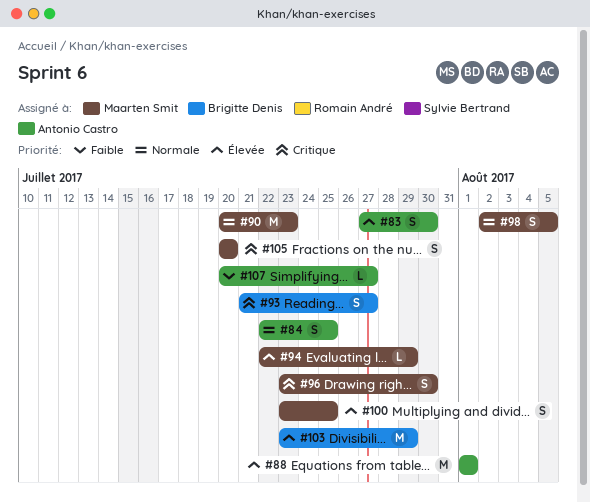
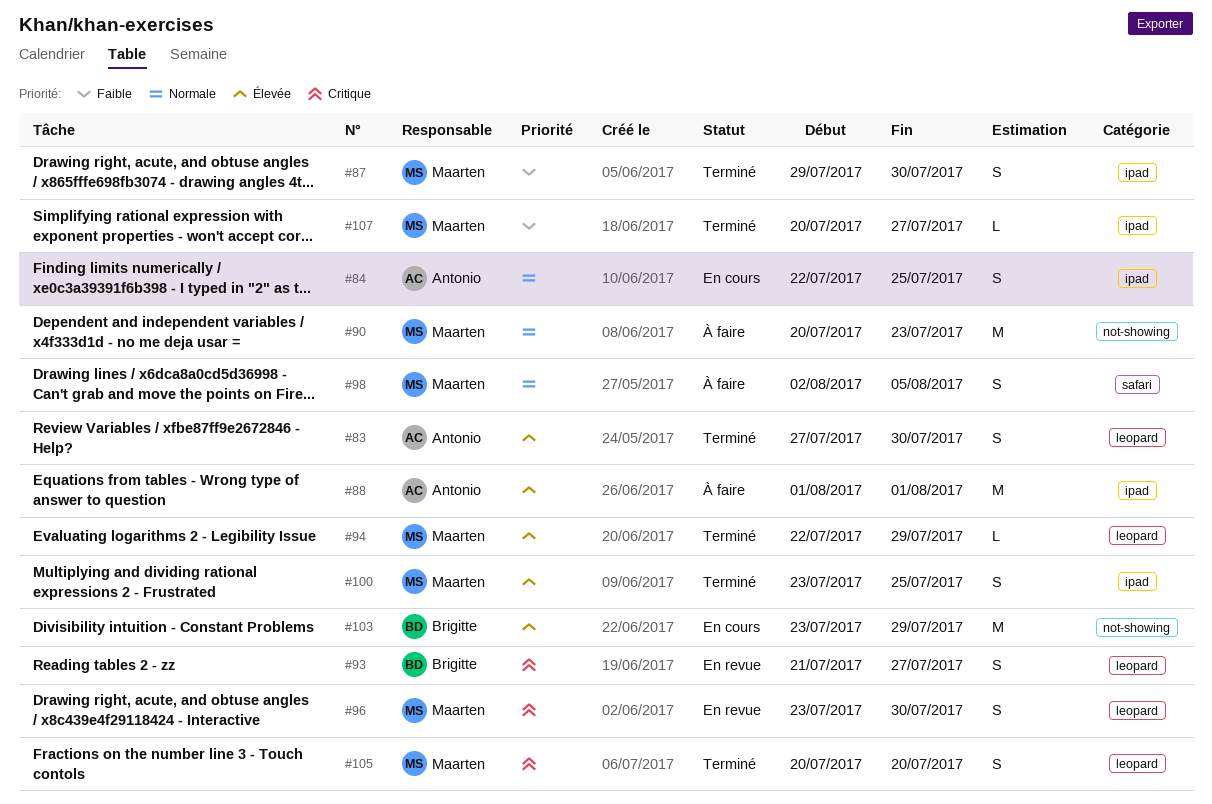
#87: none -> present
#107, owner: Antonio Castro -> Maarten Smit

